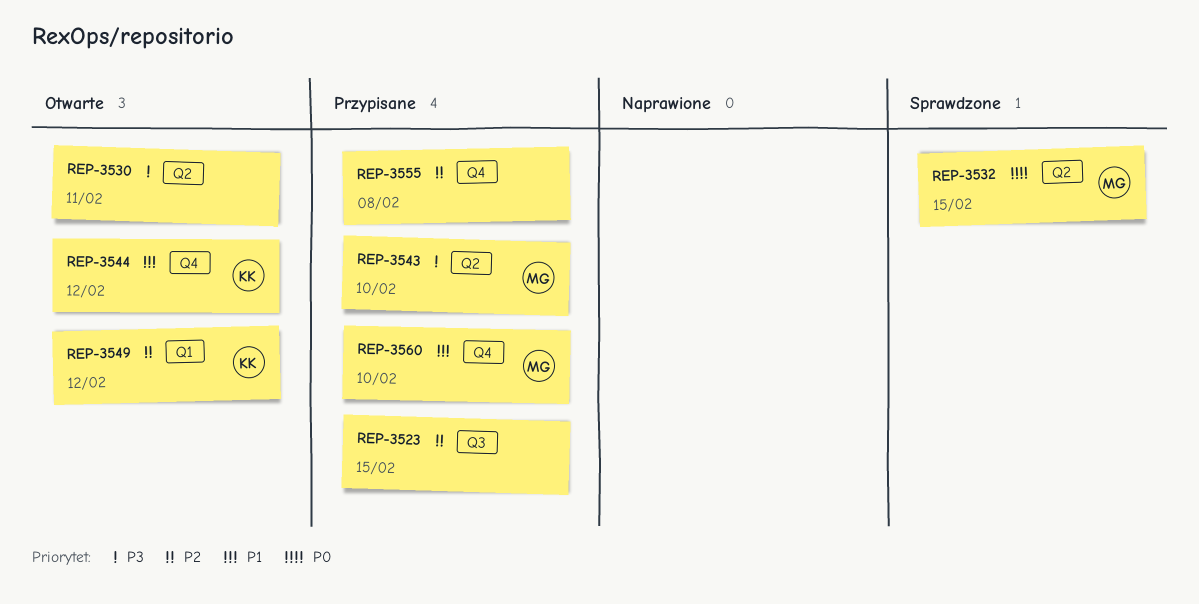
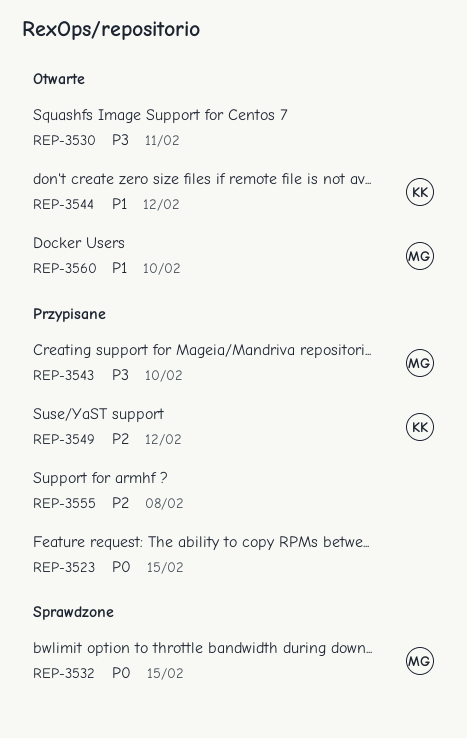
REP-3523, priority: P2 -> P0
REP-3549, status: Otwarte -> Przypisane
REP-3560, status: Przypisane -> Otwarte

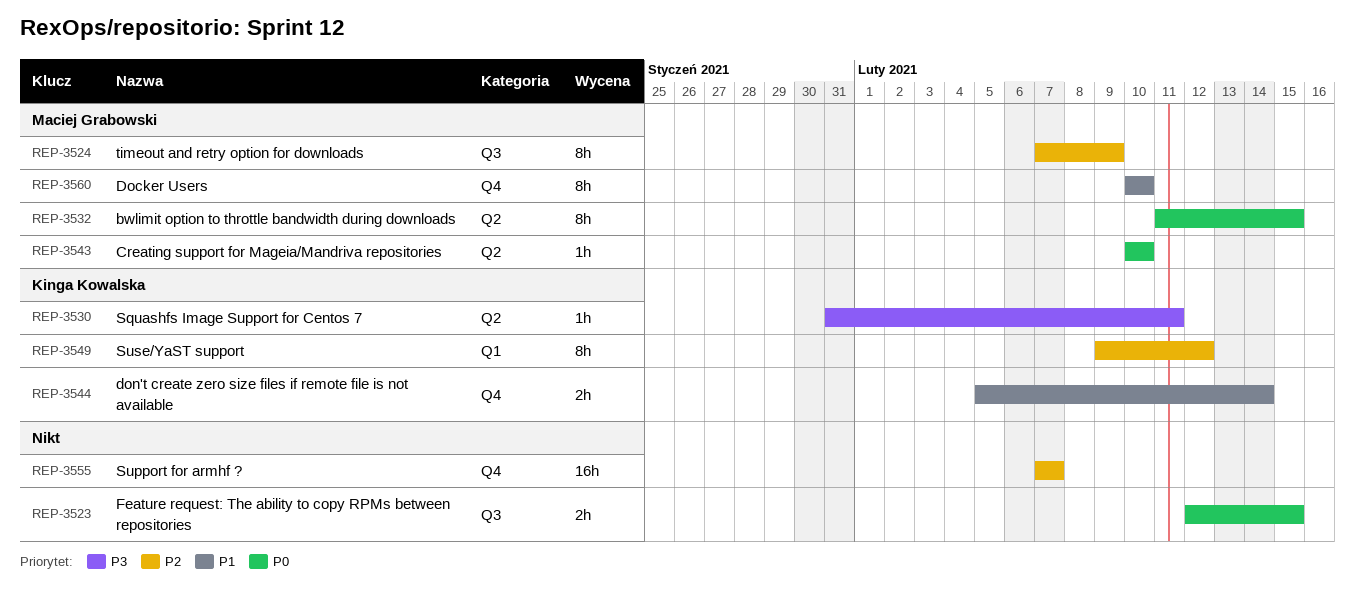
REP-3524: none -> present
REP-3530, owner: none -> Kinga Kowalska
REP-3543, priority: P3 -> P0
REP-3544, due: Feb 12 -> Feb 14
REP-3555, due: Feb 8 -> Feb 7

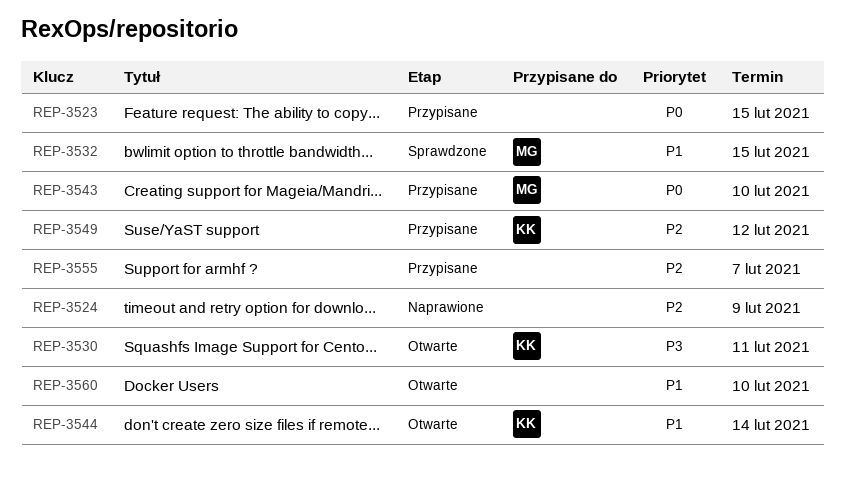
REP-3524, owner: Maciej Grabowski -> none
REP-3532, priority: P0 -> P1
REP-3560, owner: Maciej Grabowski -> none

